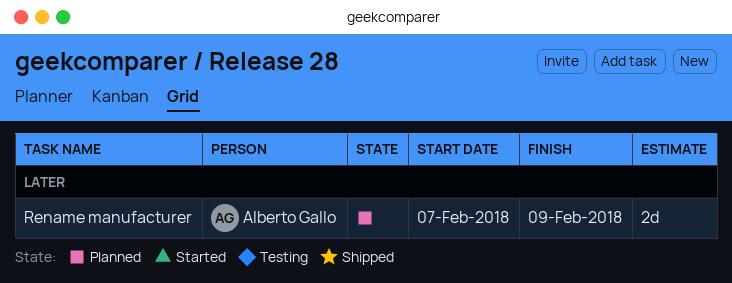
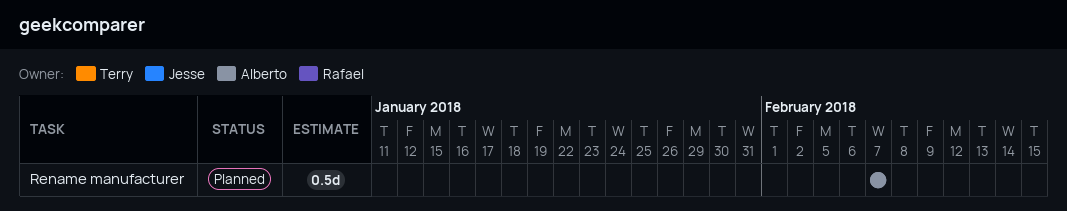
Rename manufacturer, estimate: 2d -> 0.5d
Rename manufacturer, due: Feb 9 -> Feb 7

